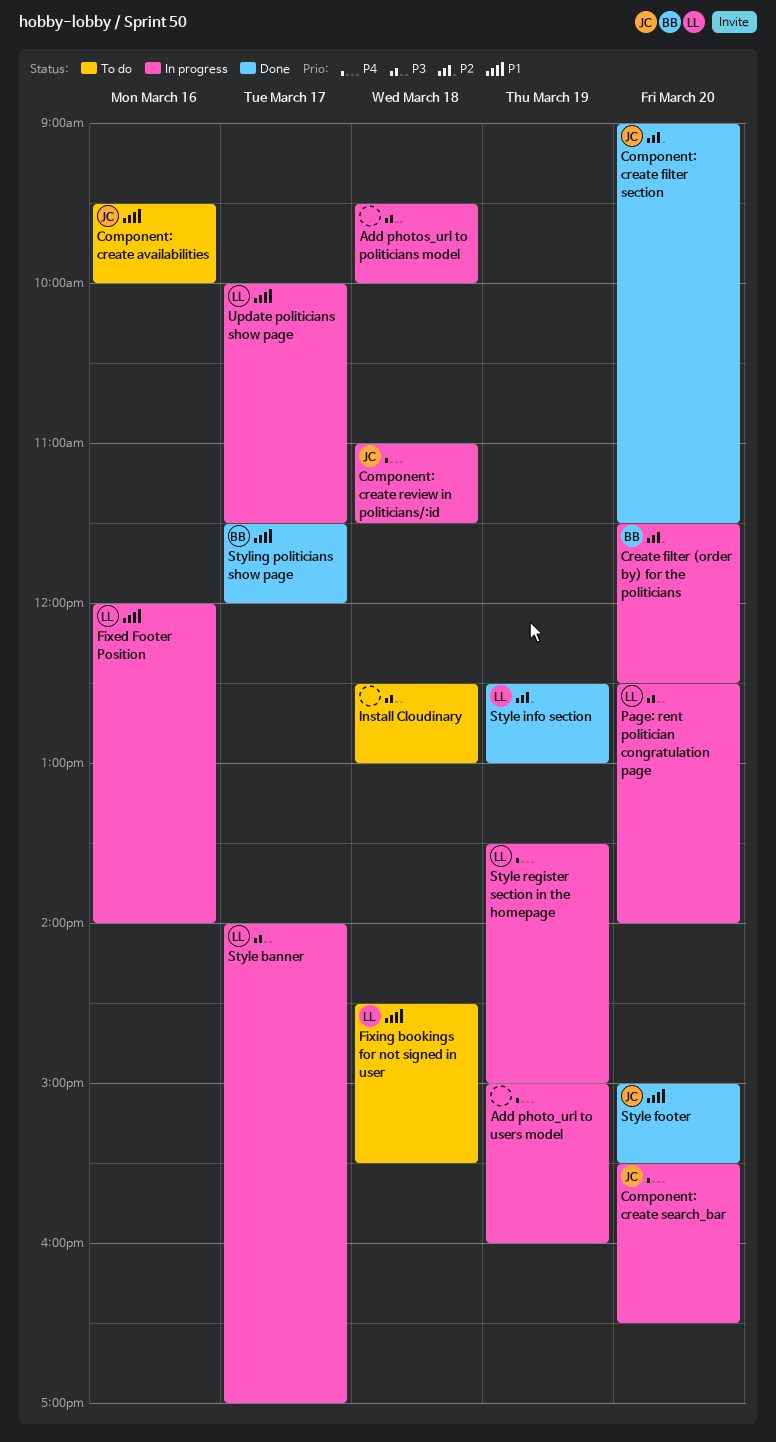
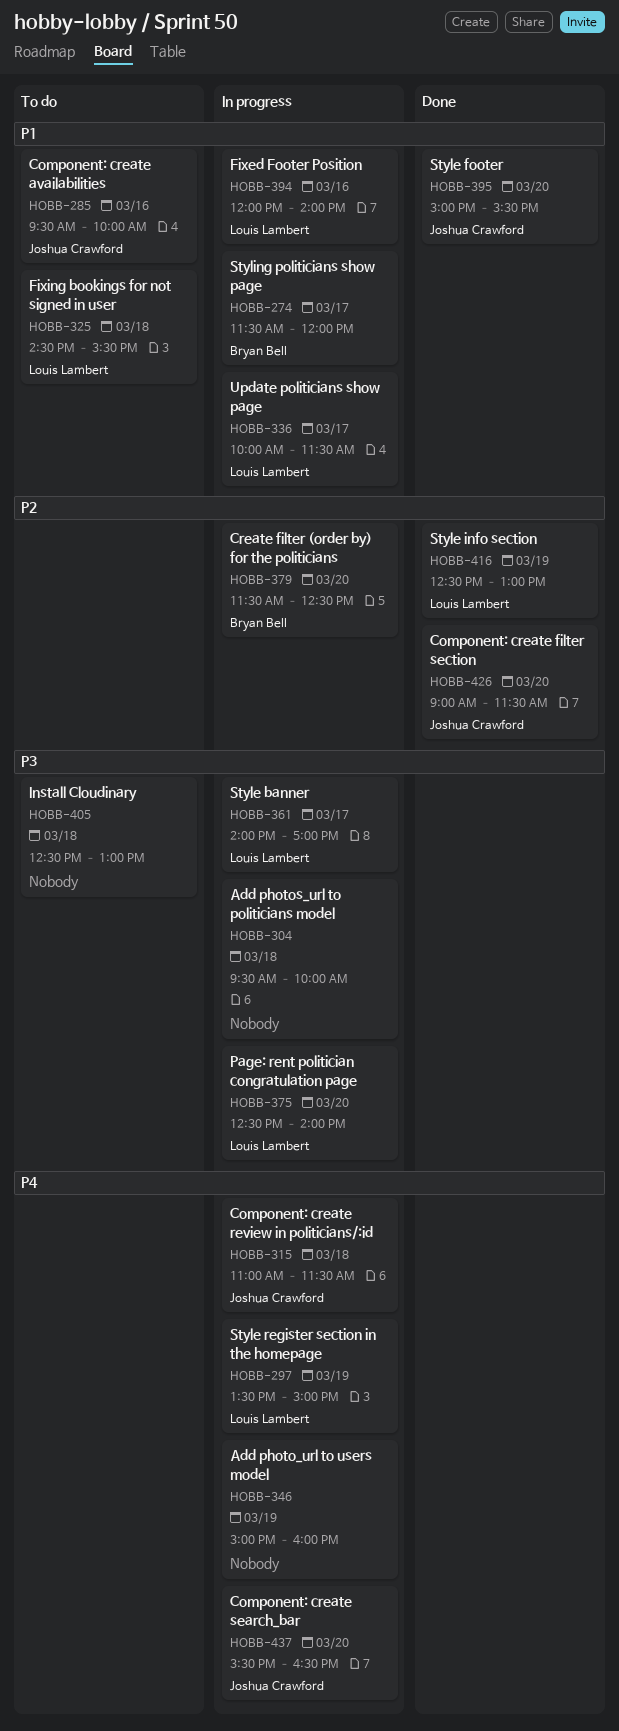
Styling politicians show page, status: Done -> In progress

